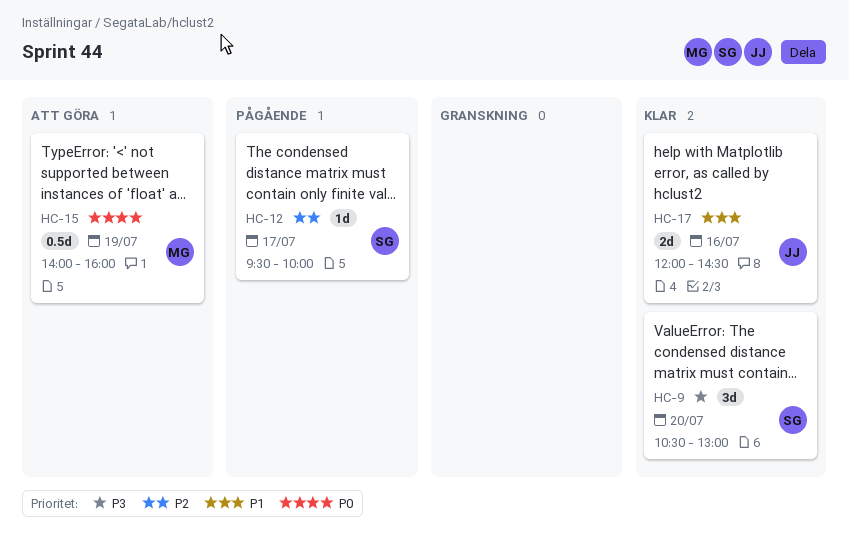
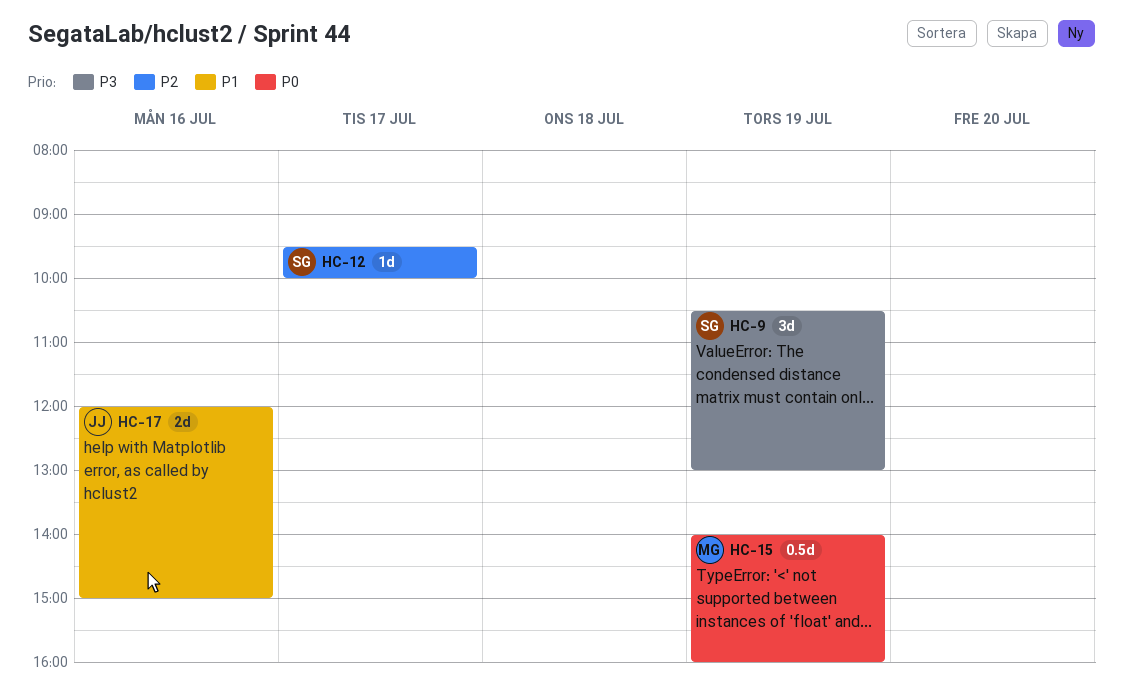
HC-9, day: Jul 20 -> Jul 19
HC-17, ends: 14:30 -> 15:00

